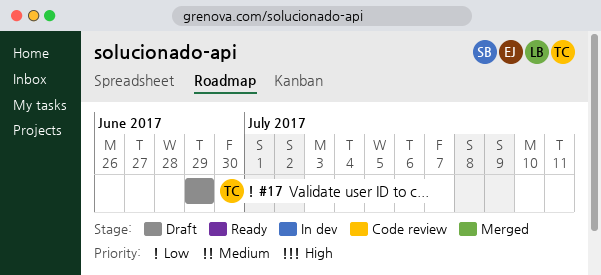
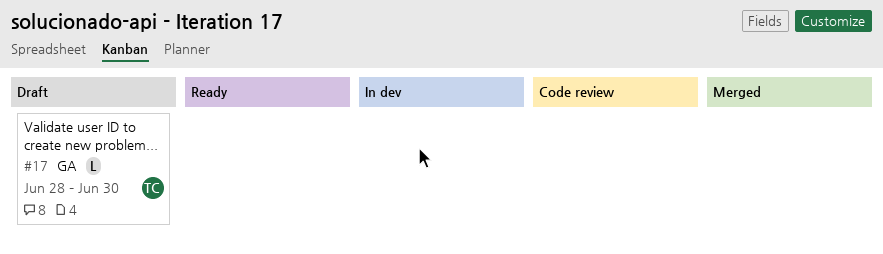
#17, start: Jun 29 -> Jun 28
#17, due: Jun 29 -> Jun 30

